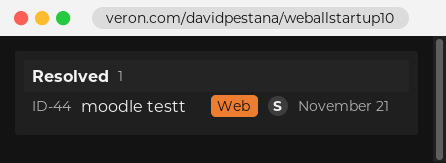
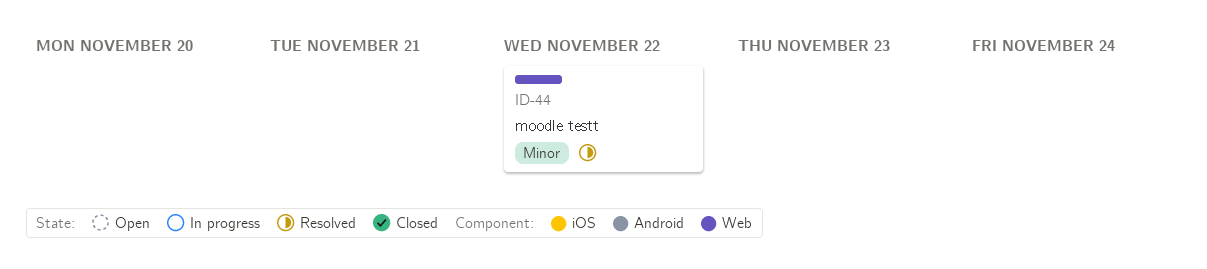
ID-44, due: Nov 21 -> Nov 22

